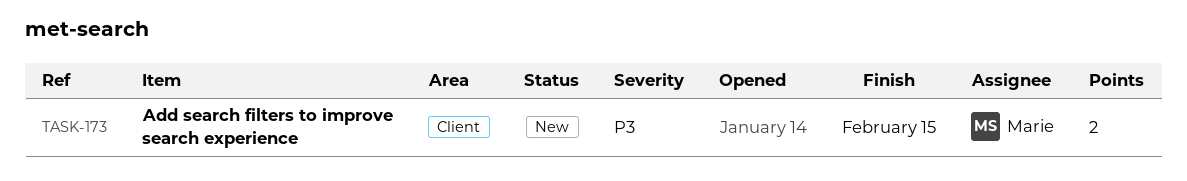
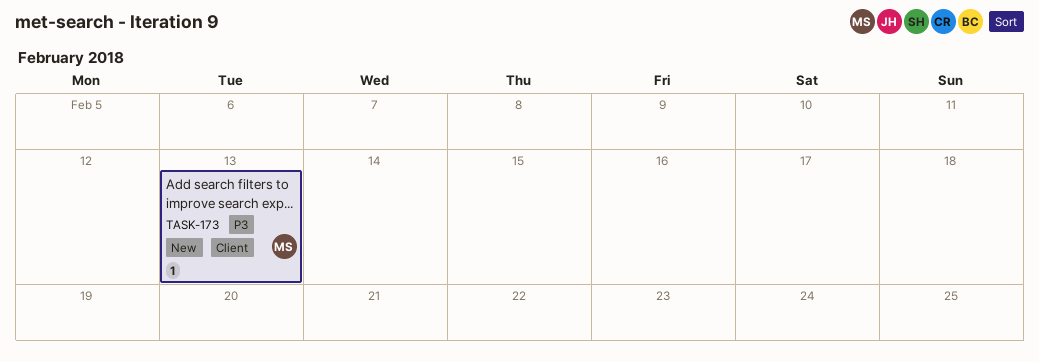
TASK-173, estimate: 2 -> 1
TASK-173, due: Feb 15 -> Feb 13

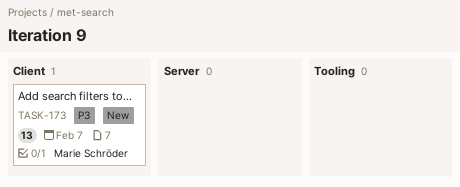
TASK-173, estimate: 1 -> 13
TASK-173, due: Feb 13 -> Feb 7

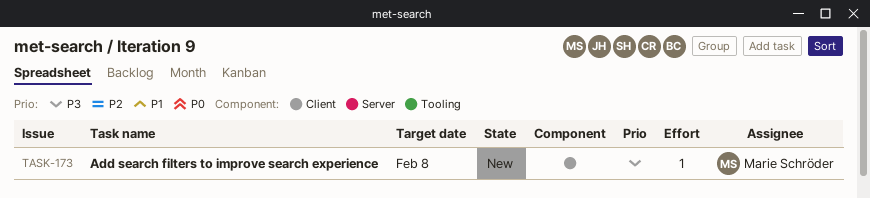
TASK-173, estimate: 13 -> 1
TASK-173, due: Feb 7 -> Feb 8

